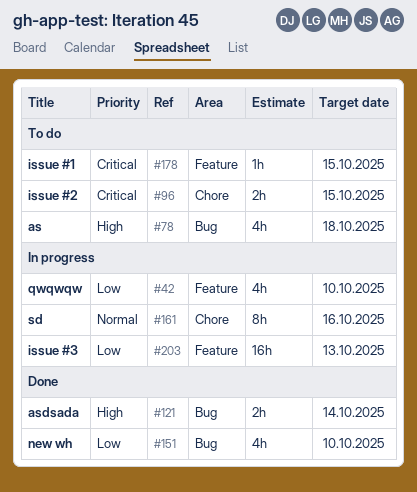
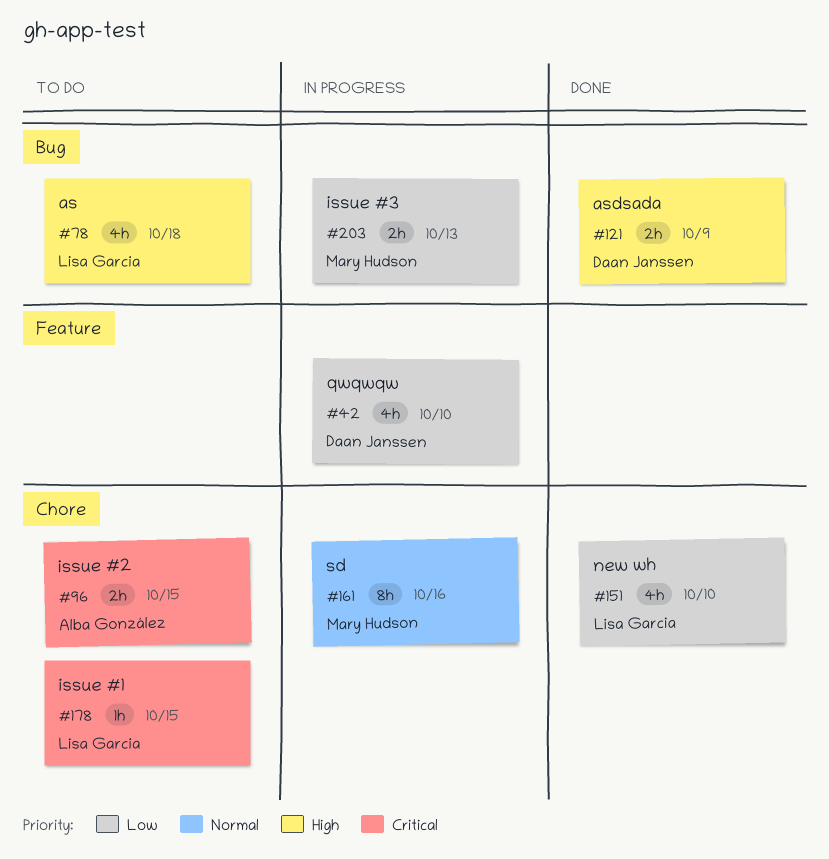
#121, due: Oct 14 -> Oct 9
#151, label: Bug -> Chore
#178, label: Feature -> Chore
#203, label: Feature -> Bug
#203, estimate: 16h -> 2h

